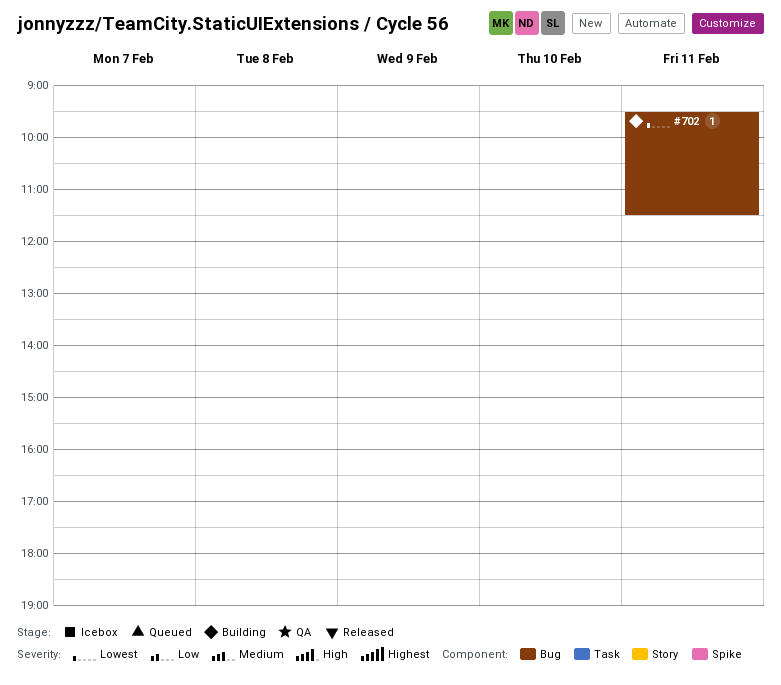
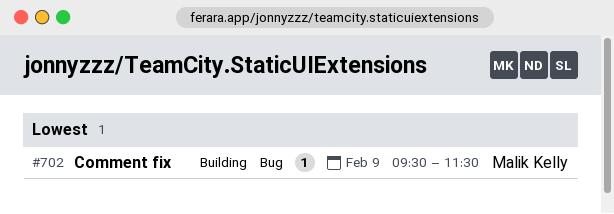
#702, day: Feb 11 -> Feb 9

